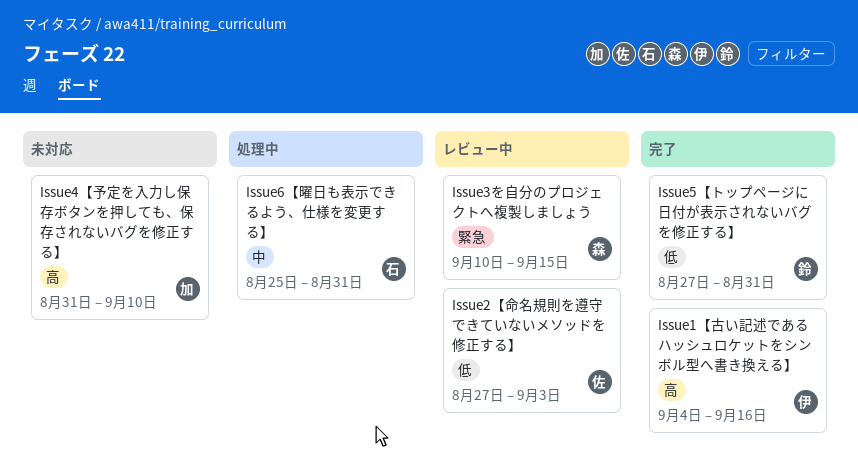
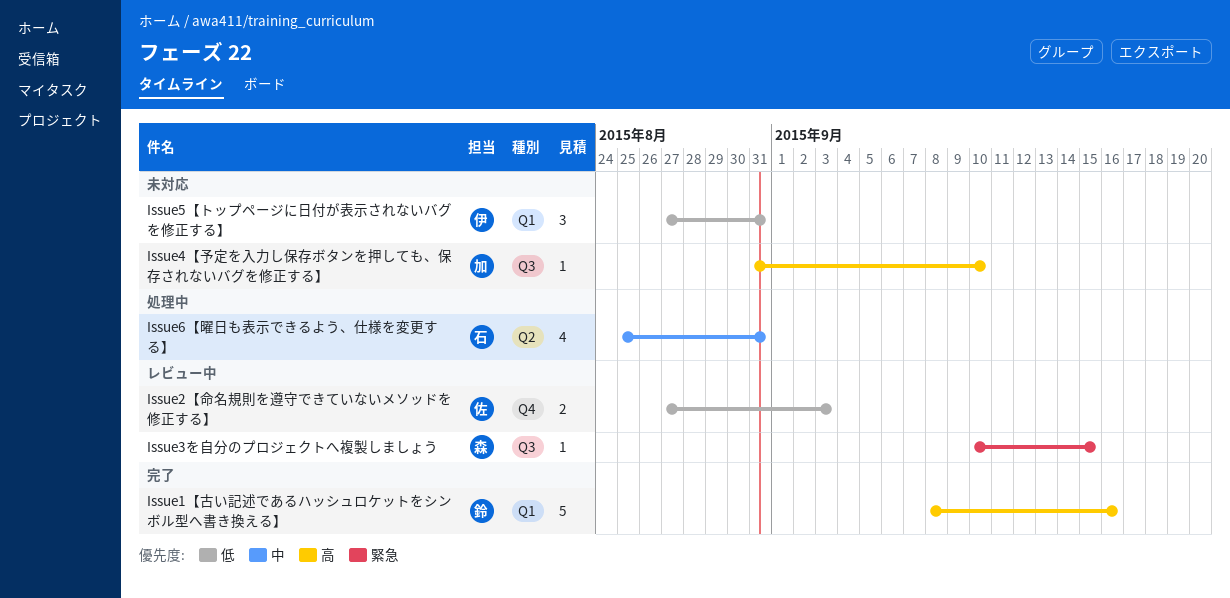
Issue1【古い記述であるハッシュロケットをシンボル型へ書き換える】, owner: 伊 -> 鈴
Issue1【古い記述であるハッシュロケットをシンボル型へ書き換える】, start: Sep 4 -> Sep 8
Issue5【トップページに日付が表示されないバグを修正する】, status: 完了 -> 未対応
Issue5【トップページに日付が表示されないバグを修正する】, owner: 鈴 -> 伊

